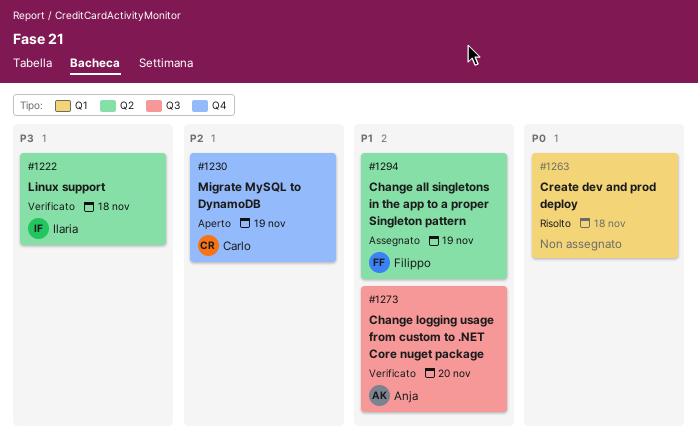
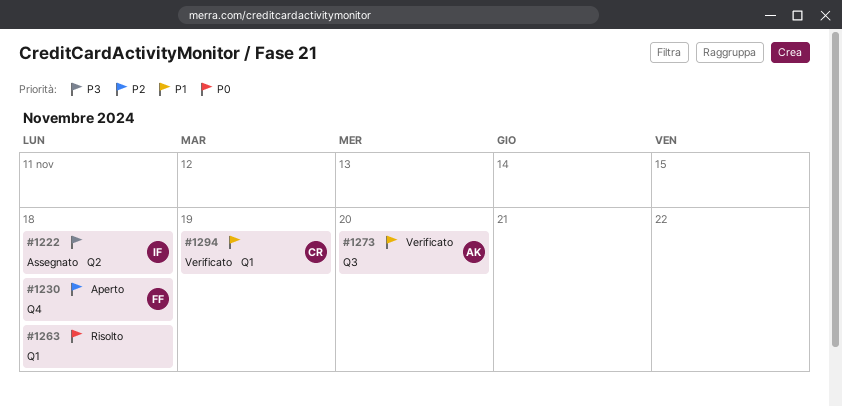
#1222, status: Verificato -> Assegnato
#1230, owner: Carlo -> Filippo
#1230, due: Nov 19 -> Nov 18
#1294, status: Assegnato -> Verificato
#1294, owner: Filippo -> Carlo
#1294, label: Q2 -> Q1

